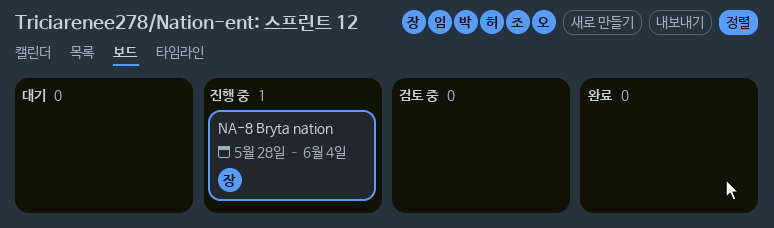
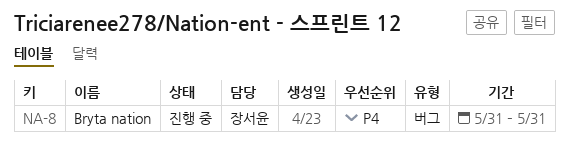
NA-8, start: May 28 -> May 31
NA-8, due: Jun 4 -> May 31

